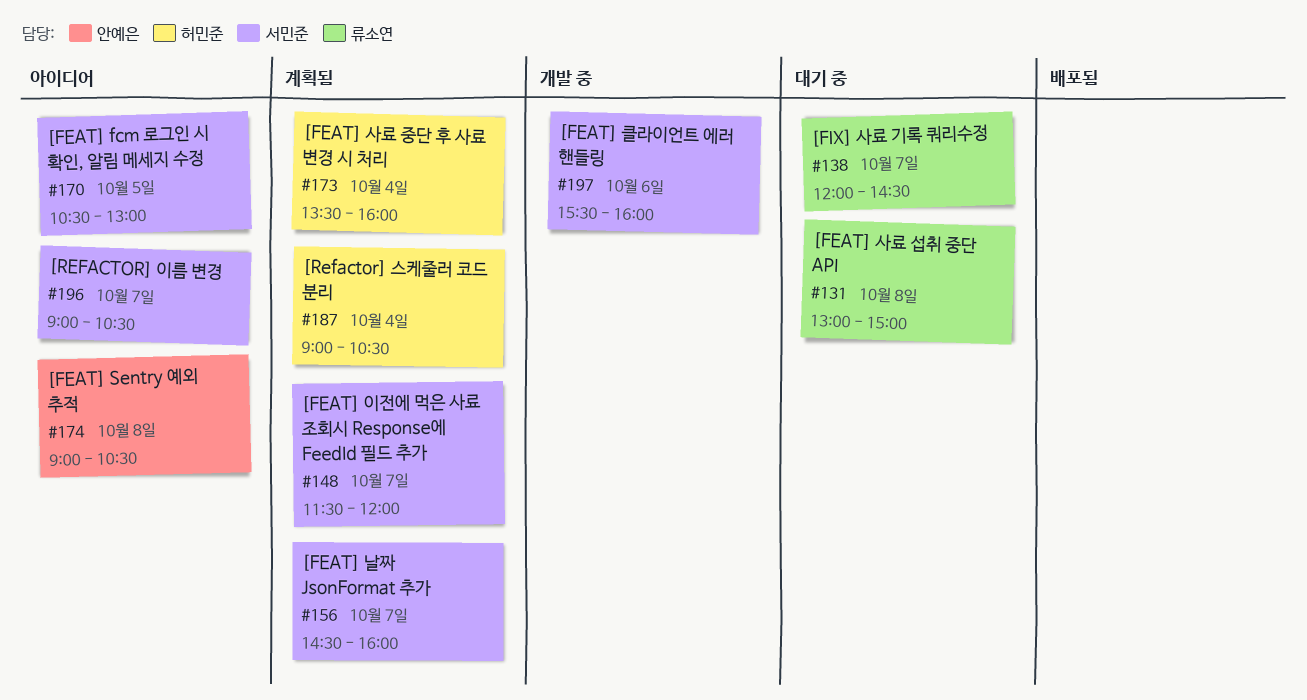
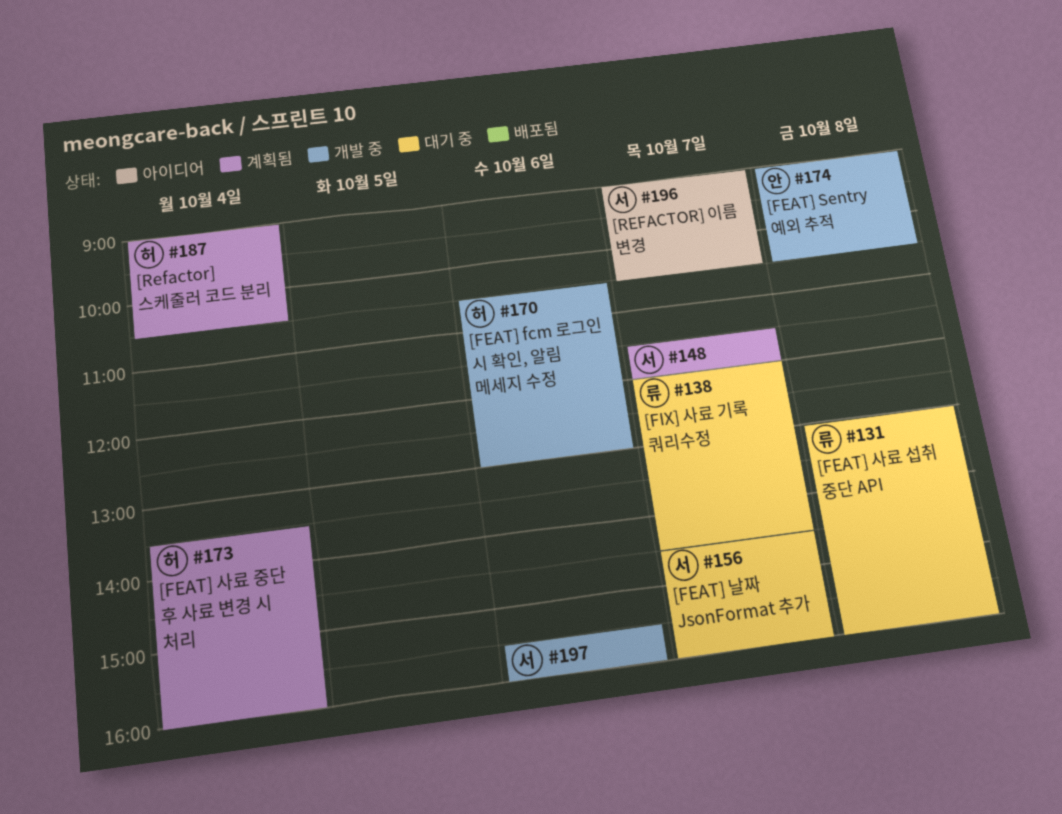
#131, ends: 15:00 -> 16:00
#156, status: 계획됨 -> 대기 중
#170, status: 아이디어 -> 개발 중
#170, owner: 서민준 -> 허민준
#170, day: Oct 5 -> Oct 6
#174, status: 아이디어 -> 개발 중

